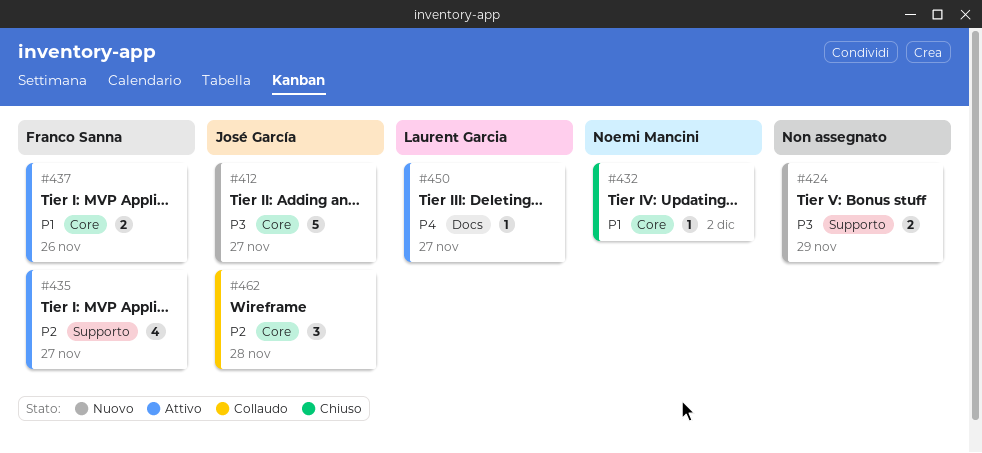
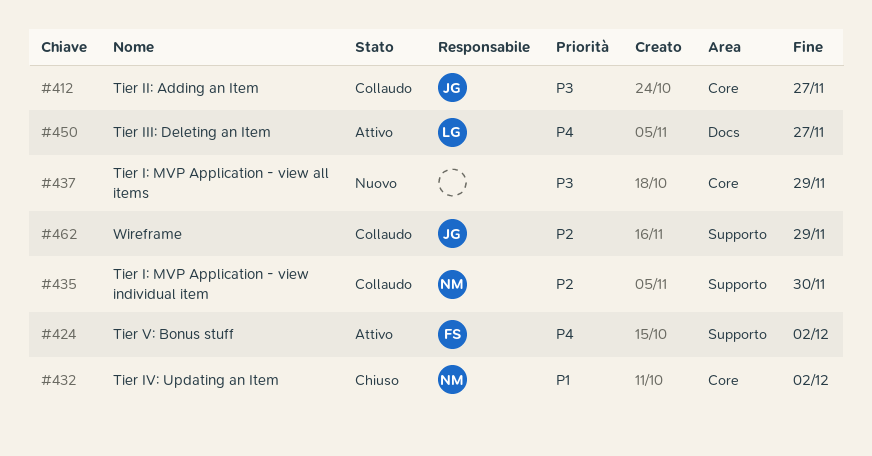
#412, status: Nuovo -> Collaudo
#424, status: Nuovo -> Attivo
#424, owner: none -> Franco Sanna
#424, priority: P3 -> P4
#424, due: Nov 29 -> Dec 2
#435, status: Attivo -> Collaudo
#435, owner: Franco Sanna -> Noemi Mancini
#435, due: Nov 27 -> Nov 30
#437, status: Attivo -> Nuovo
#437, owner: Franco Sanna -> none
#437, priority: P1 -> P3
#437, due: Nov 26 -> Nov 29
#462, label: Core -> Supporto
#462, due: Nov 28 -> Nov 29

